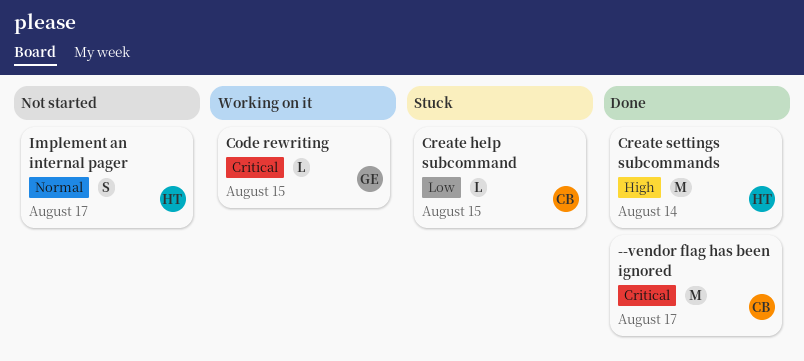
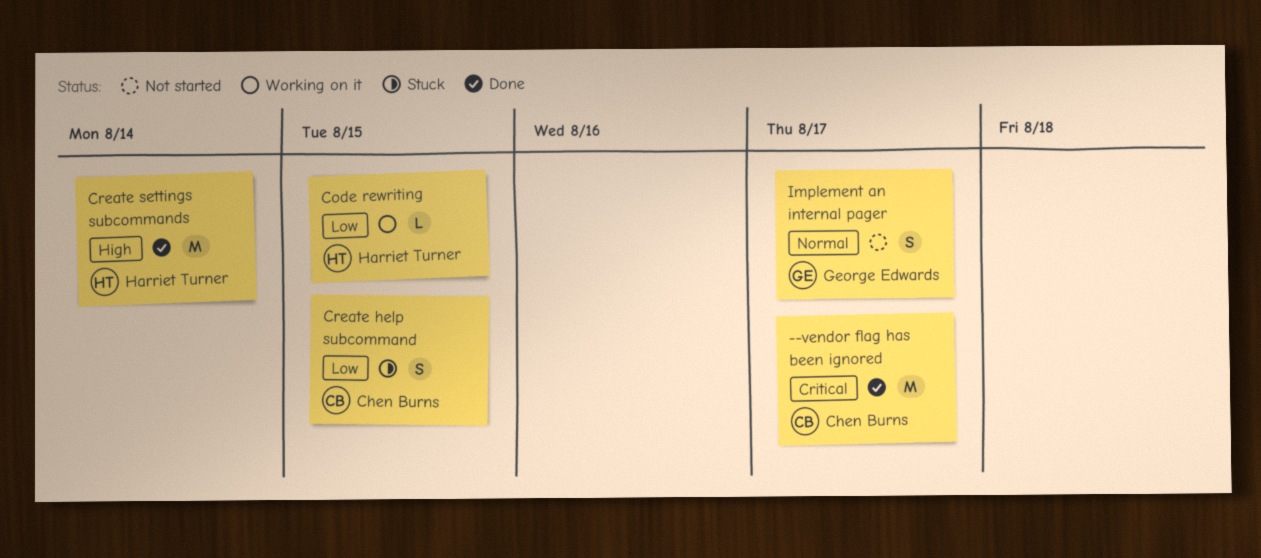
Code rewriting, owner: George Edwards -> Harriet Turner
Code rewriting, priority: Critical -> Low
Create help subcommand, estimate: L -> S
Implement an internal pager, owner: Harriet Turner -> George Edwards

